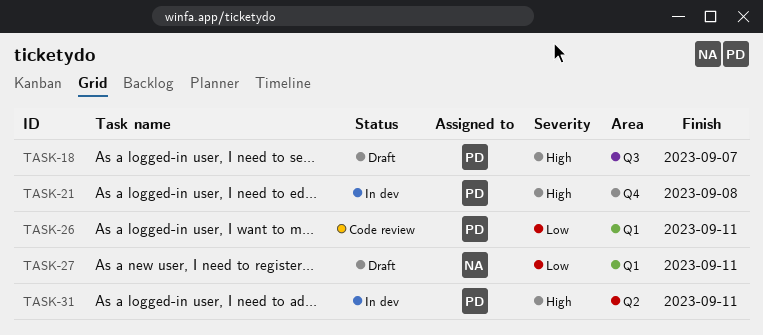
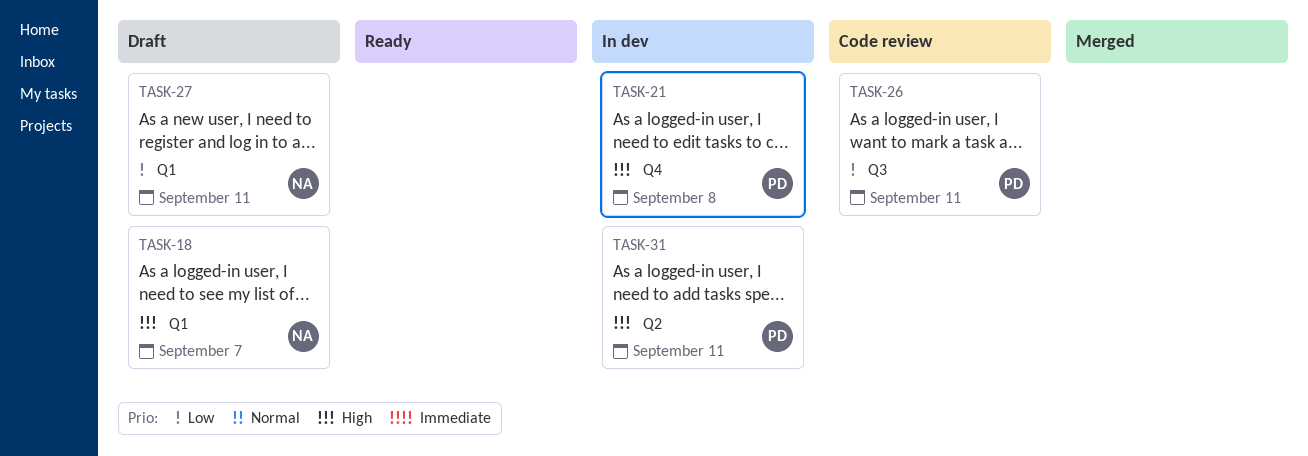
TASK-18, owner: PD -> NA
TASK-18, label: Q3 -> Q1
TASK-26, label: Q1 -> Q3

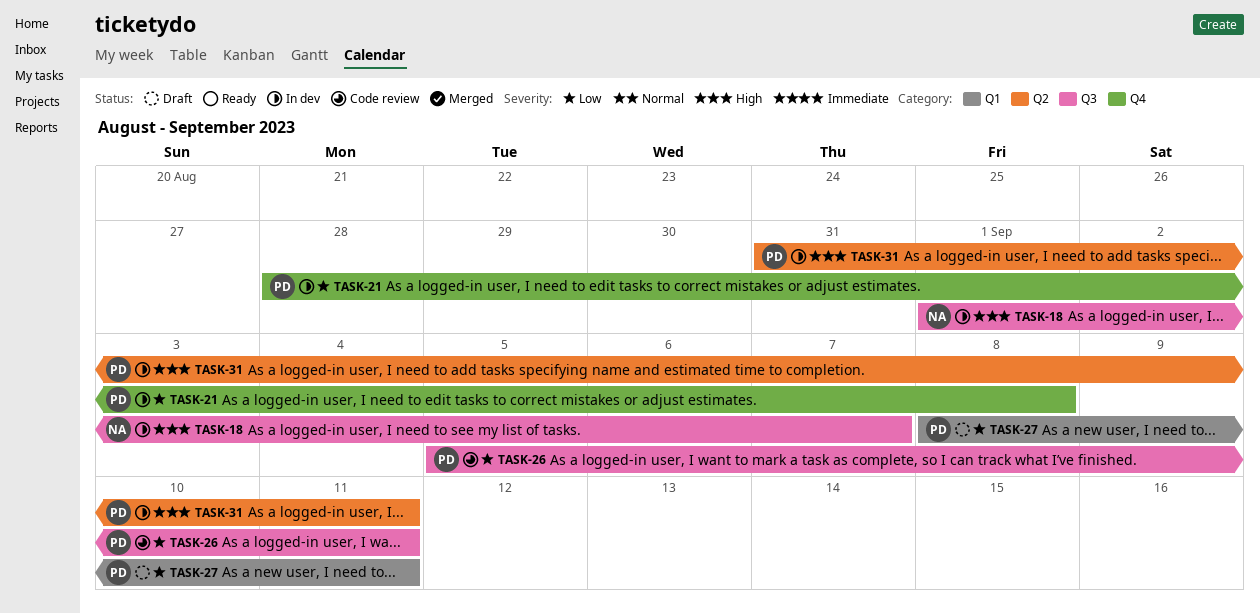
TASK-18, status: Draft -> In dev
TASK-18, label: Q1 -> Q3
TASK-21, priority: High -> Low
TASK-27, owner: NA -> PD

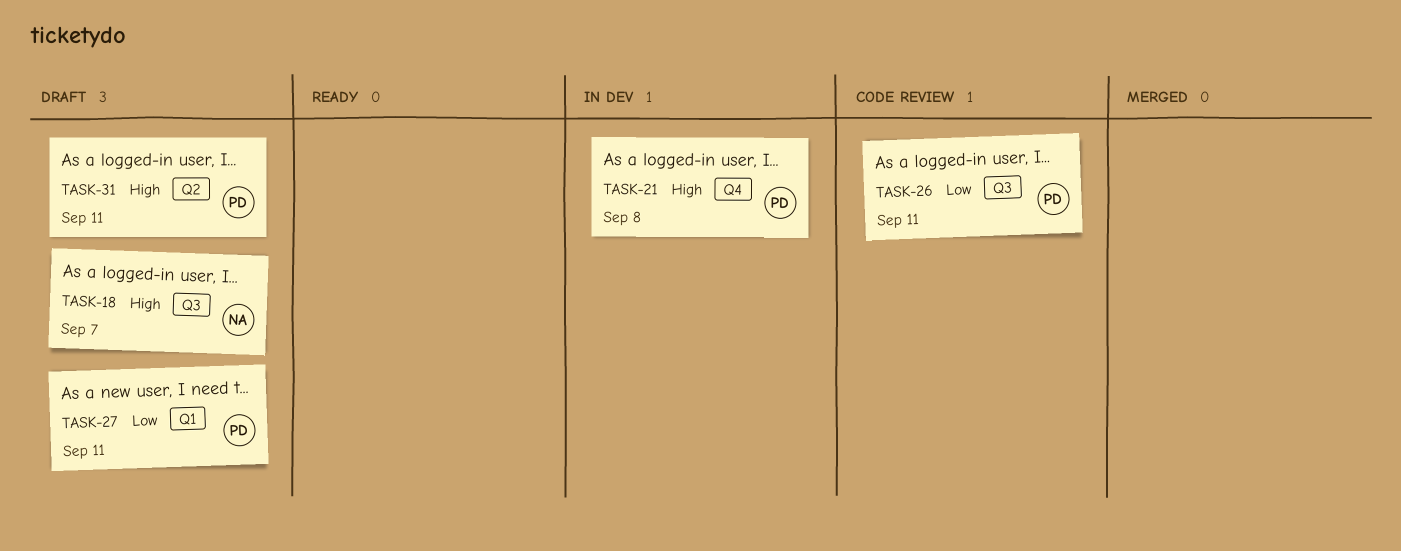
TASK-18, status: In dev -> Draft
TASK-21, priority: Low -> High
TASK-31, status: In dev -> Draft

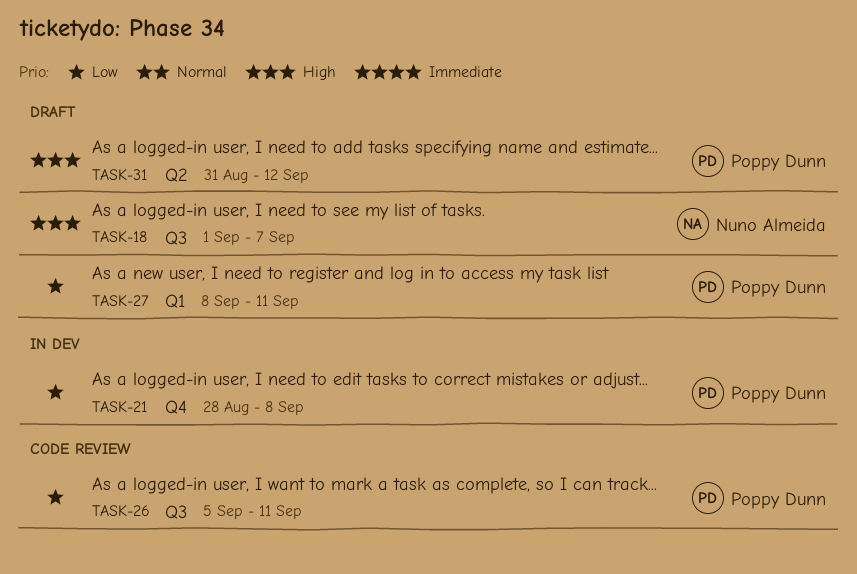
TASK-21, priority: High -> Low
TASK-31, due: Sep 11 -> Sep 12

